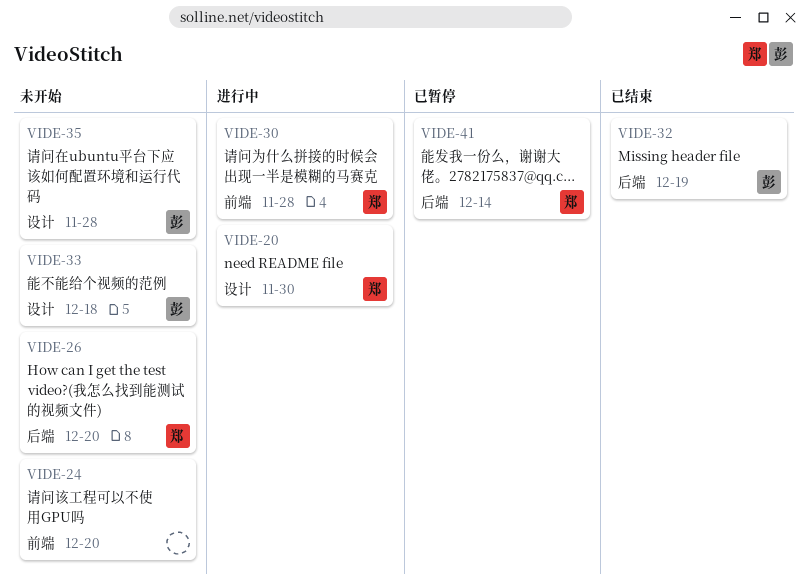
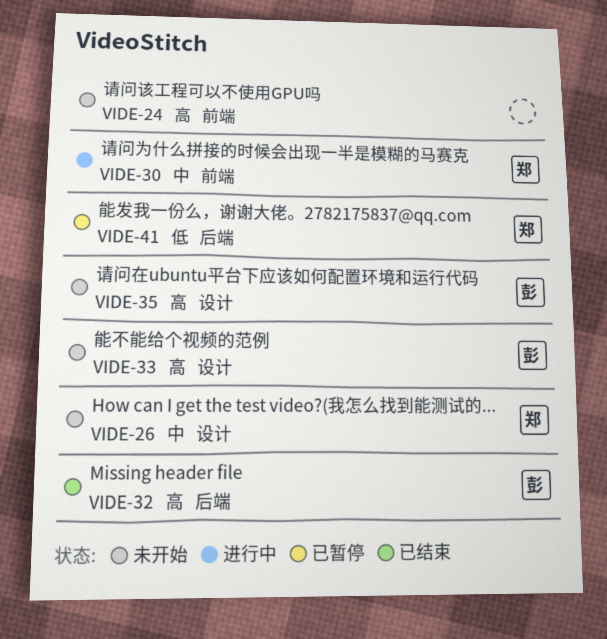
VIDE-20: present -> none
VIDE-26, label: 后端 -> 设计

